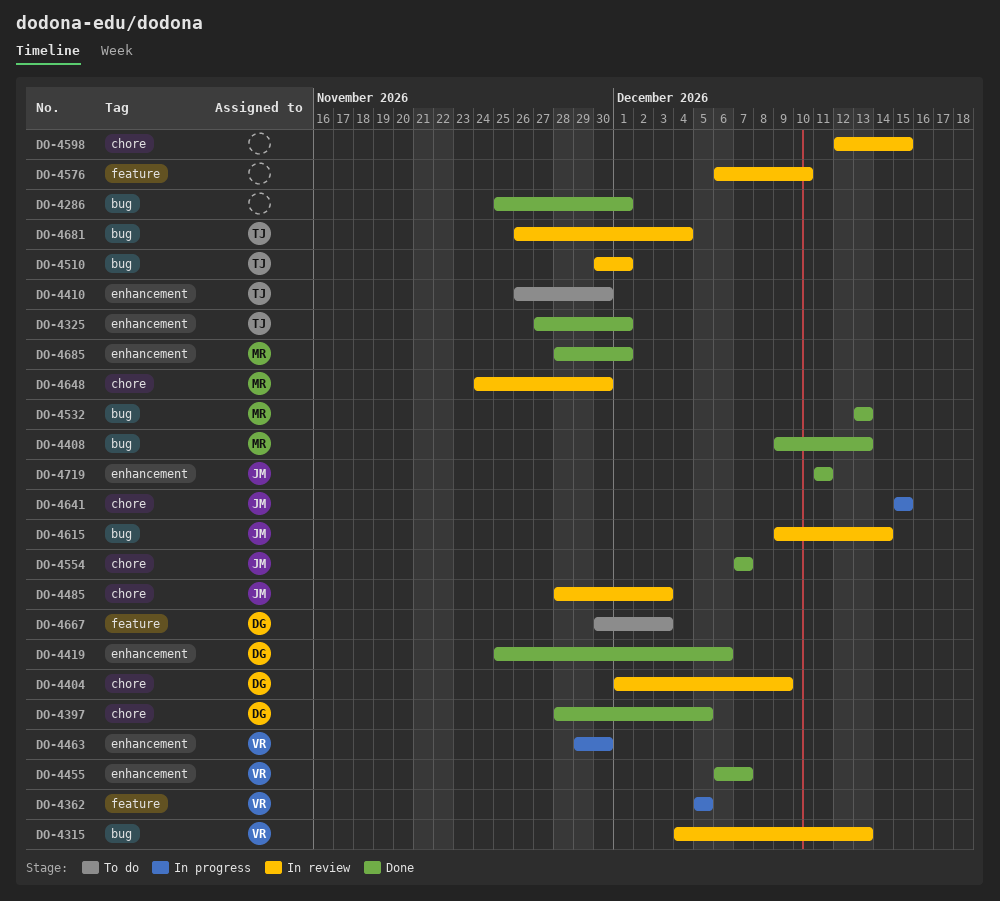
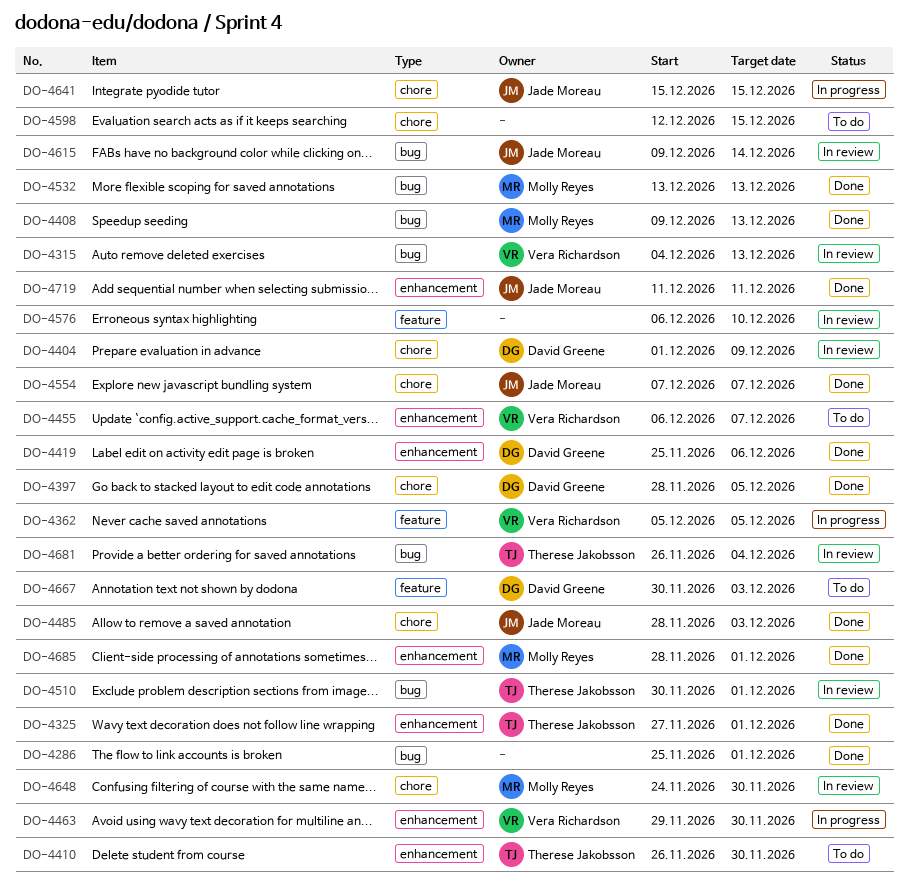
DO-4455, status: Done -> To do
DO-4485, status: In review -> Done
DO-4598, status: In review -> To do

